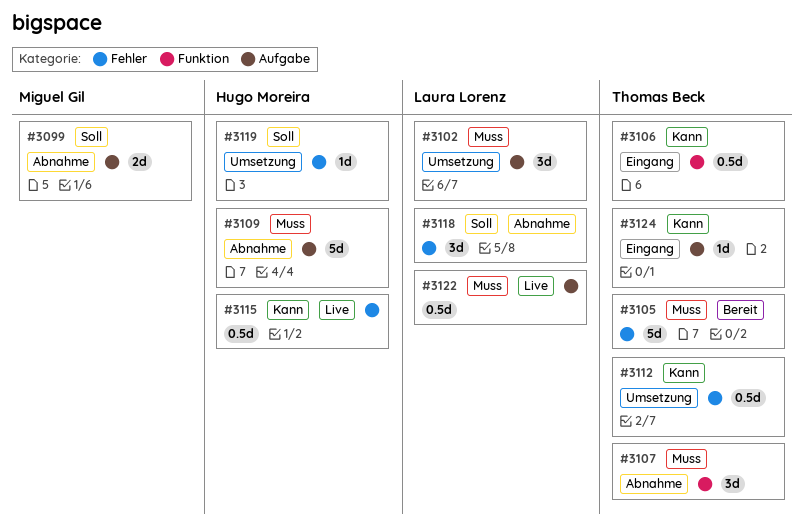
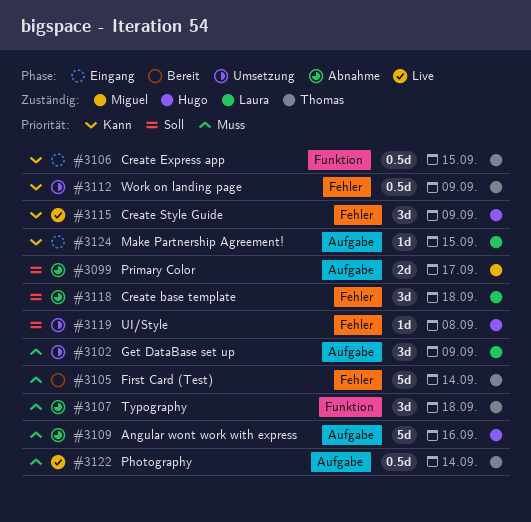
#3115, estimate: 0.5d -> 3d
#3122, owner: Laura Lorenz -> Thomas Beck
#3124, owner: Thomas Beck -> Laura Lorenz

